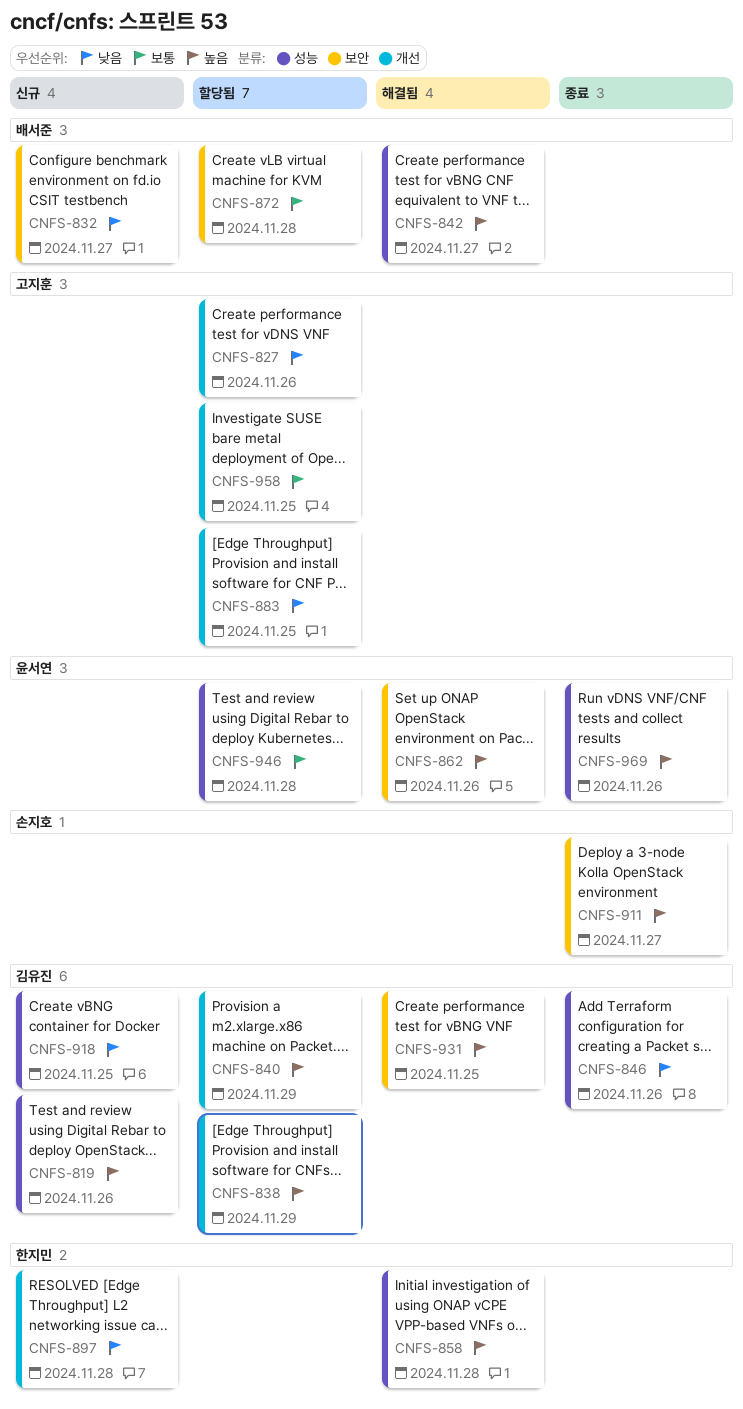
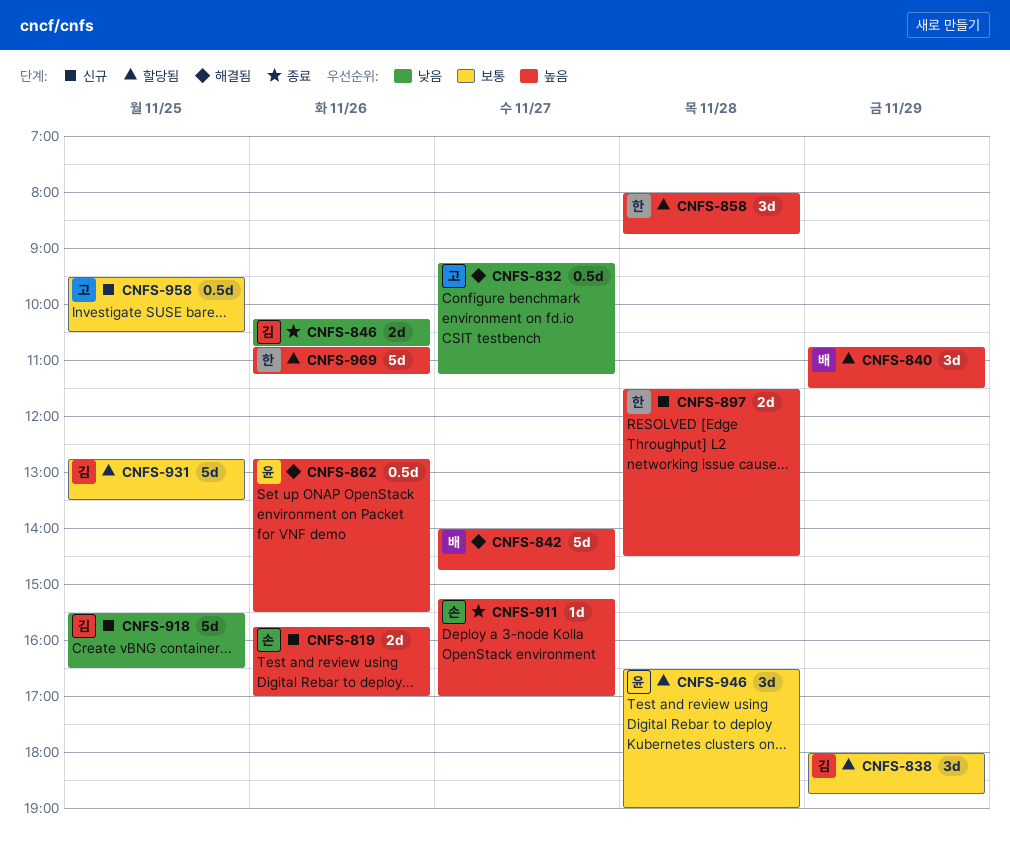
CNFS-819, owner: 김유진 -> 손지호
CNFS-827: present -> none
CNFS-832, status: 신규 -> 해결됨
CNFS-832, owner: 배서준 -> 고지훈
CNFS-838, priority: 높음 -> 보통
CNFS-840, owner: 김유진 -> 배서준
CNFS-858, status: 해결됨 -> 할당됨
CNFS-872: present -> none
CNFS-883: present -> none
CNFS-897, priority: 낮음 -> 높음
CNFS-931, status: 해결됨 -> 할당됨
CNFS-931, priority: 높음 -> 보통
CNFS-958, status: 할당됨 -> 신규
CNFS-969, status: 종료 -> 할당됨
CNFS-969, owner: 윤서연 -> 한지민

